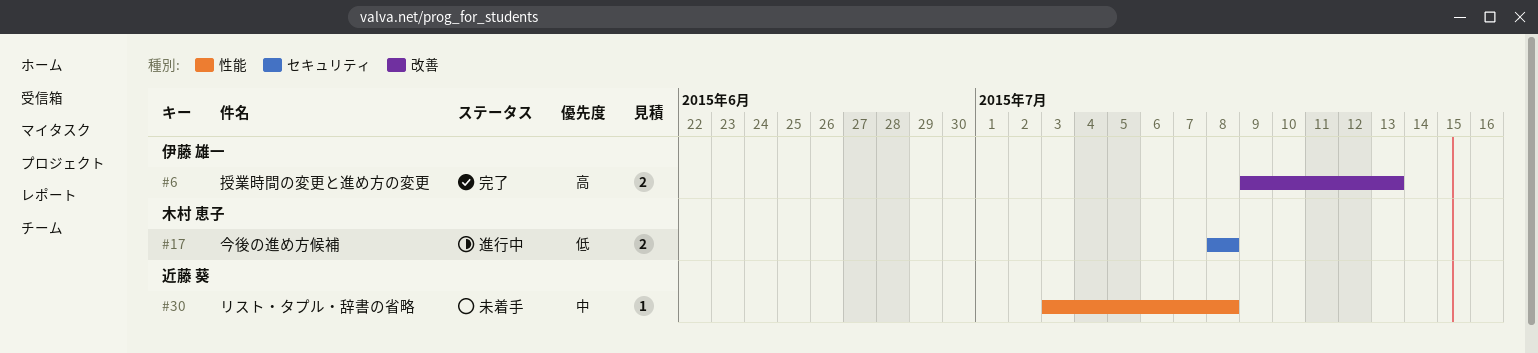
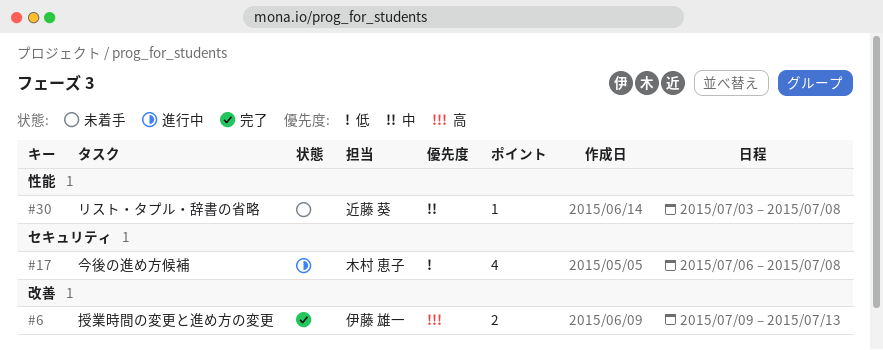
#17, estimate: 2 -> 4
#17, start: Jul 8 -> Jul 6

